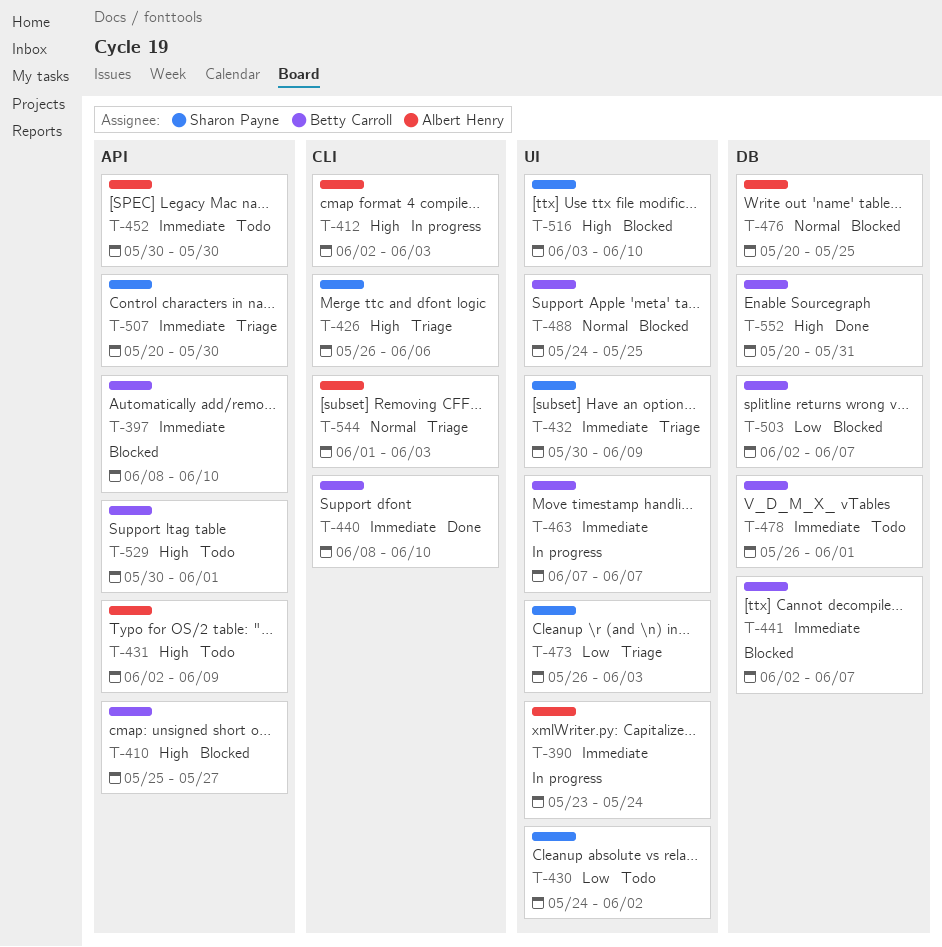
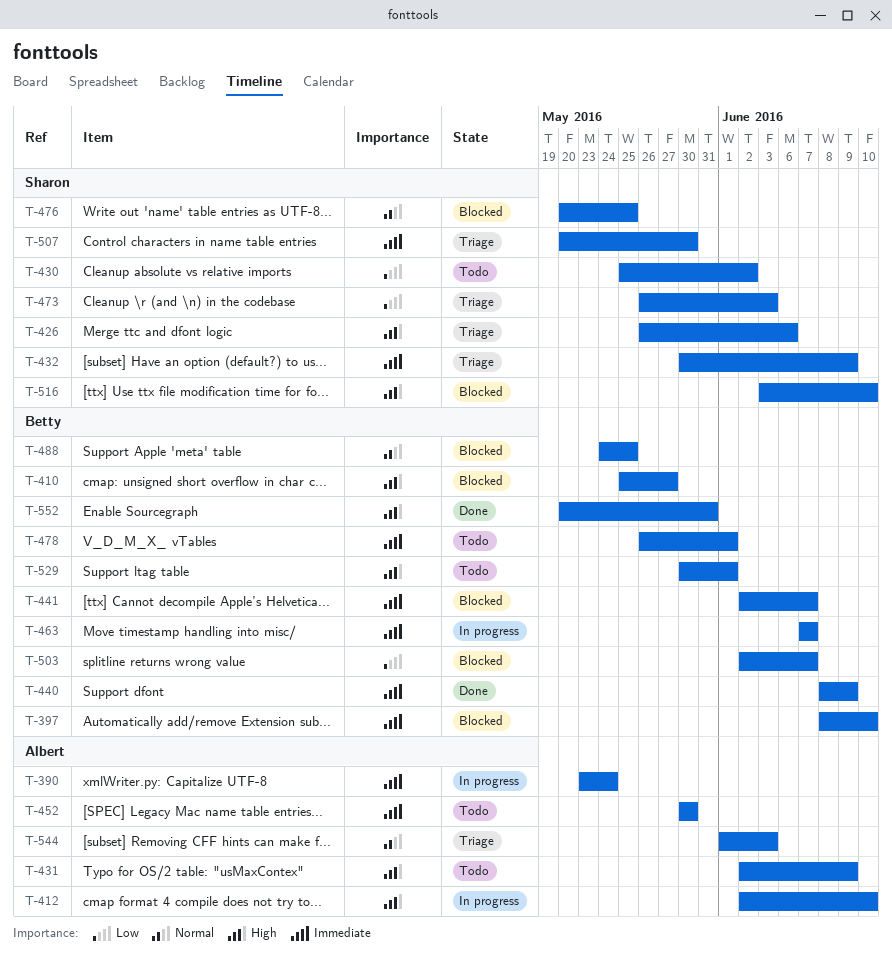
T-412, due: Jun 3 -> Jun 10
T-430, start: May 24 -> May 25
T-440, due: Jun 10 -> Jun 9
T-476, owner: Albert Henry -> Sharon Payne

